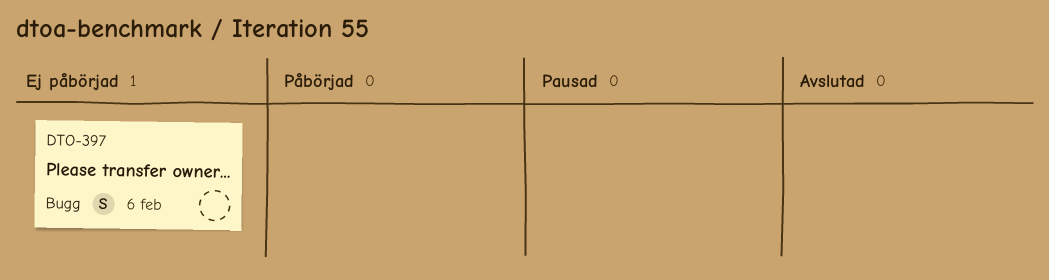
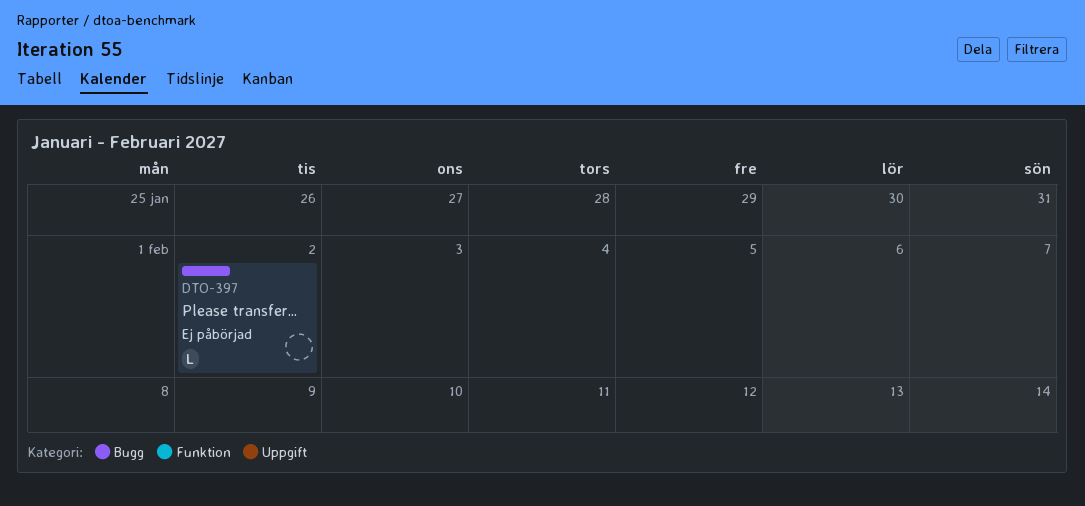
DTO-397, estimate: S -> L
DTO-397, due: Feb 6 -> Feb 2

